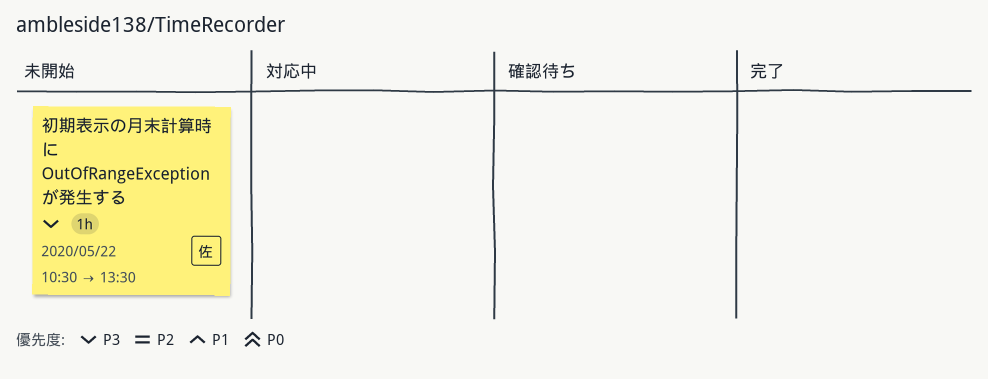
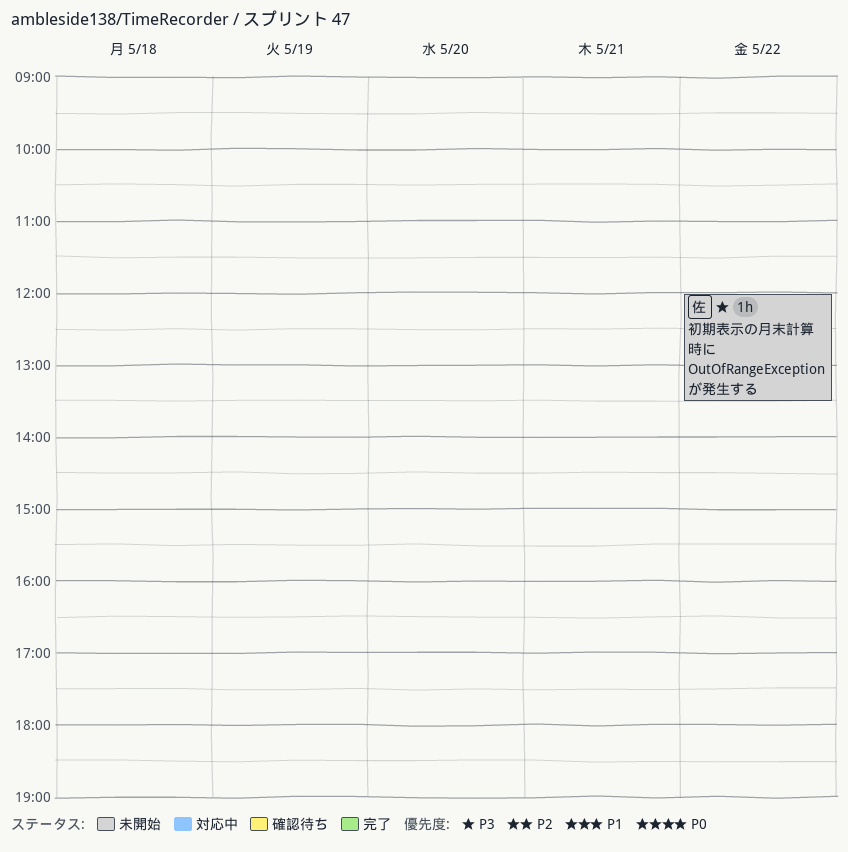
初期表示の月末計算時に OutOfRangeException が発生する, begins: 10:30 -> 12:00

